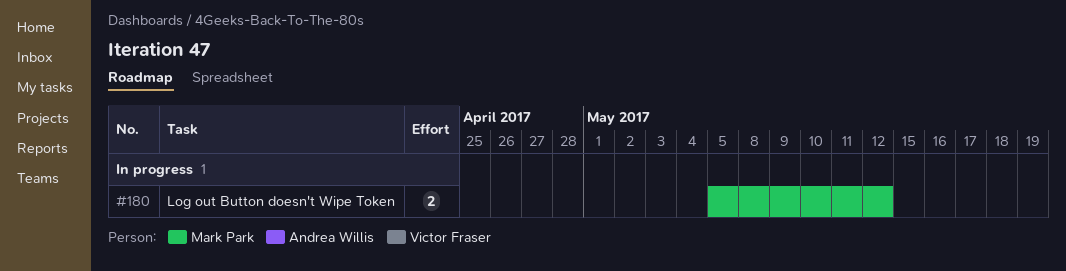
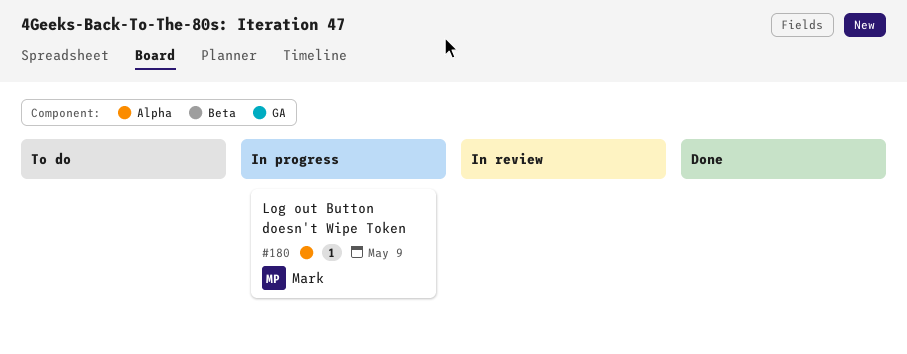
#180, estimate: 2 -> 1
#180, due: May 12 -> May 9

